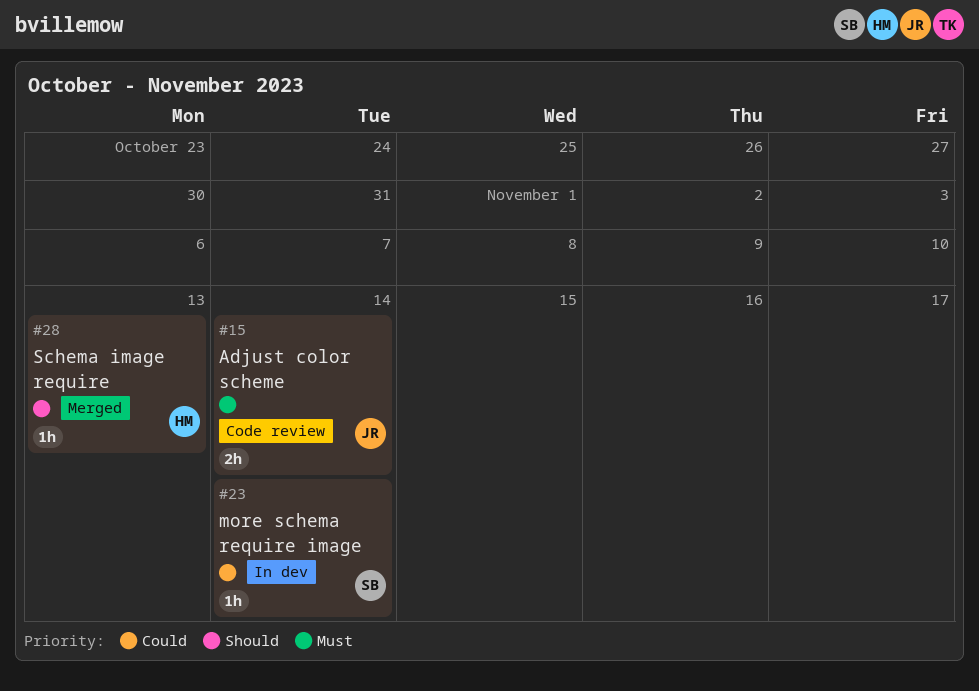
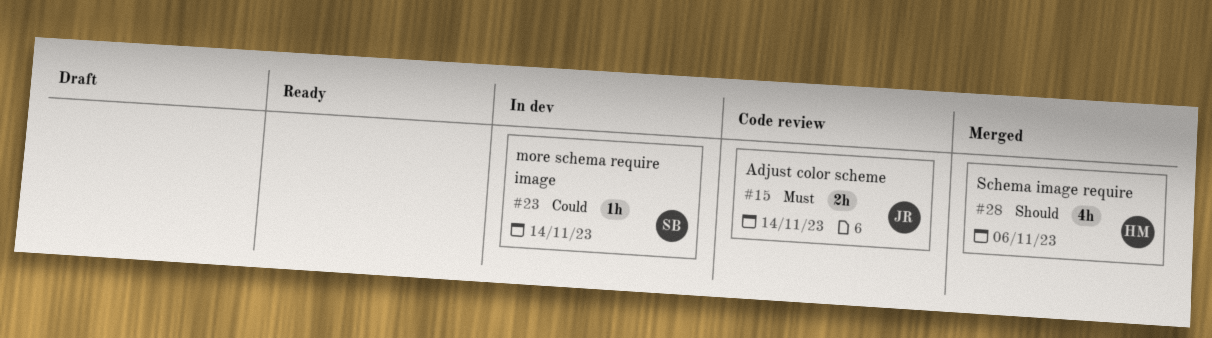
#28, estimate: 1h -> 4h
#28, due: Nov 13 -> Nov 6

